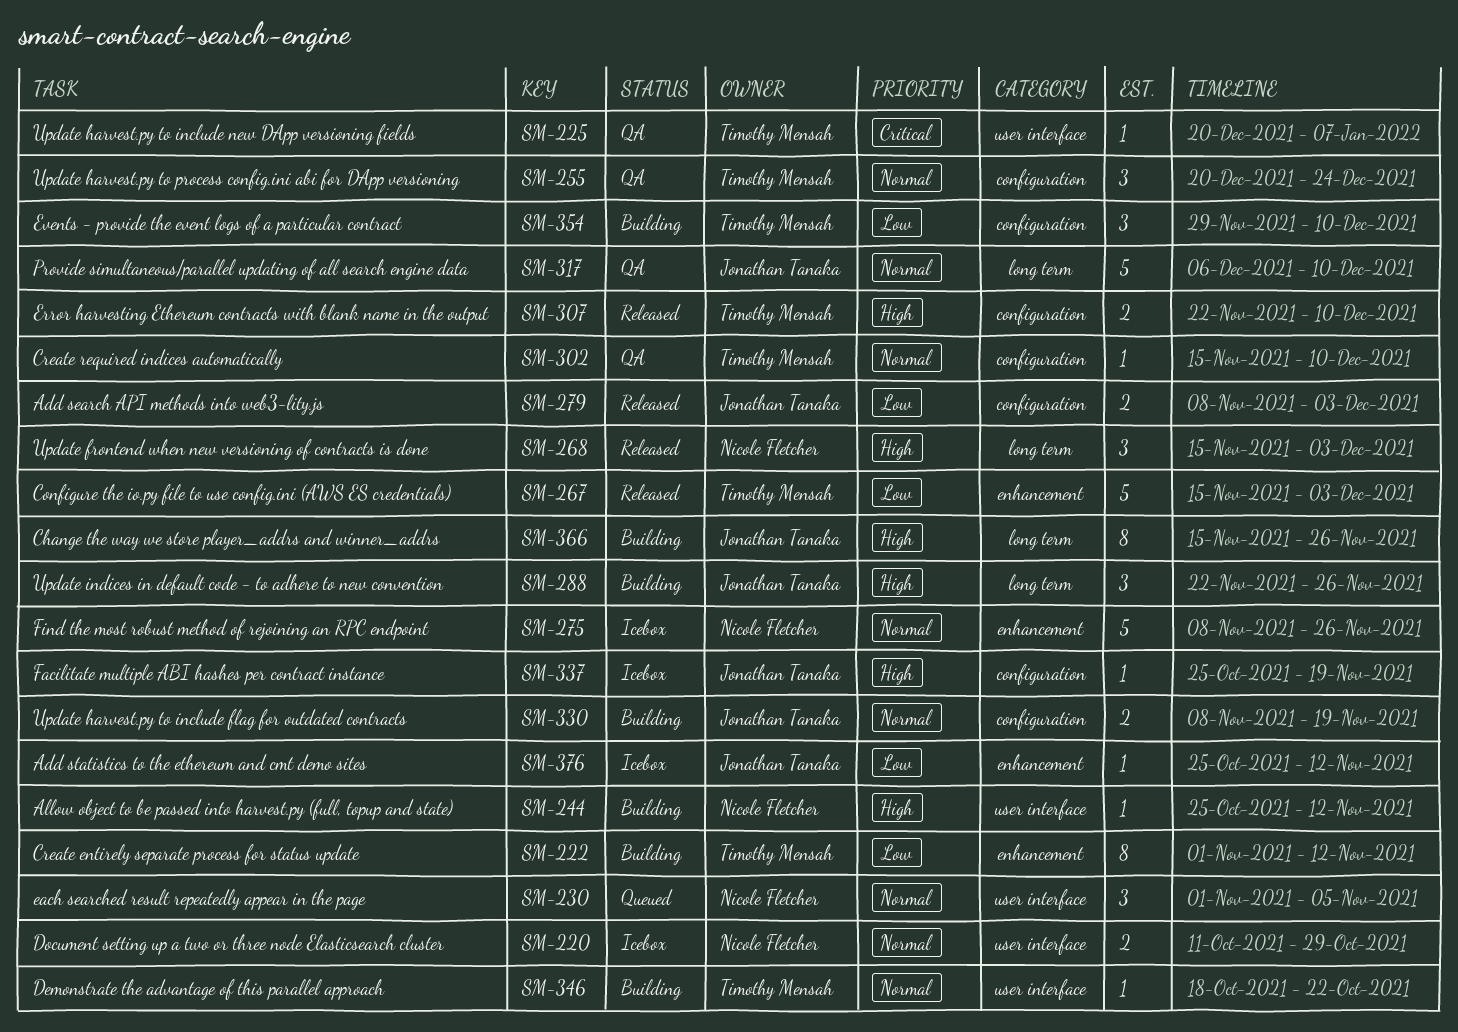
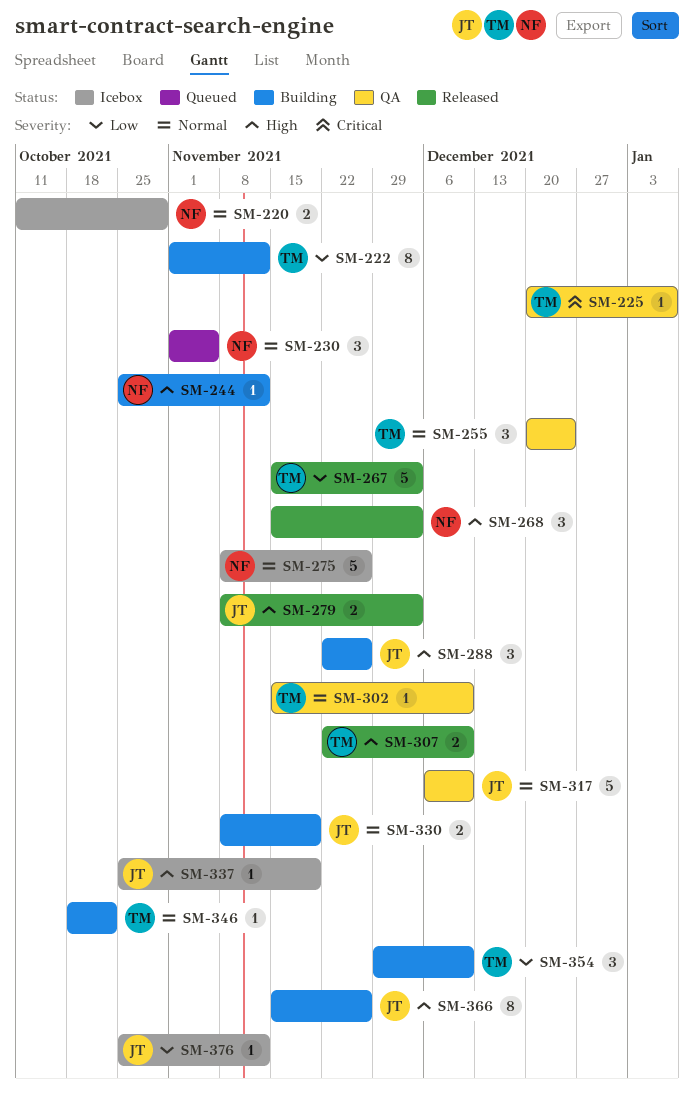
SM-279, priority: Low -> High

